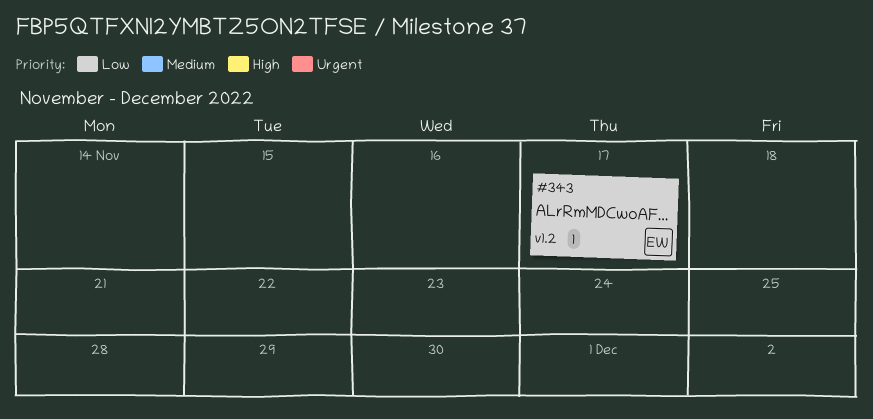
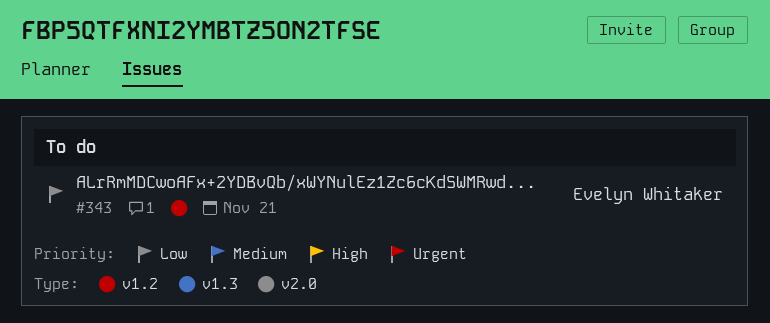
#343, due: Nov 17 -> Nov 21

